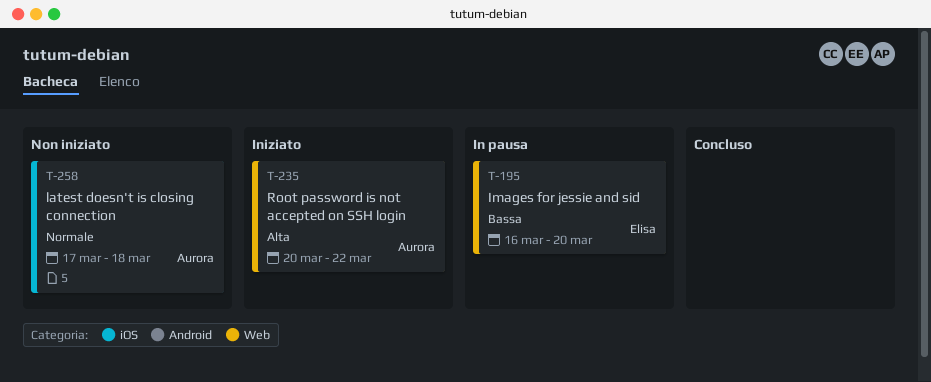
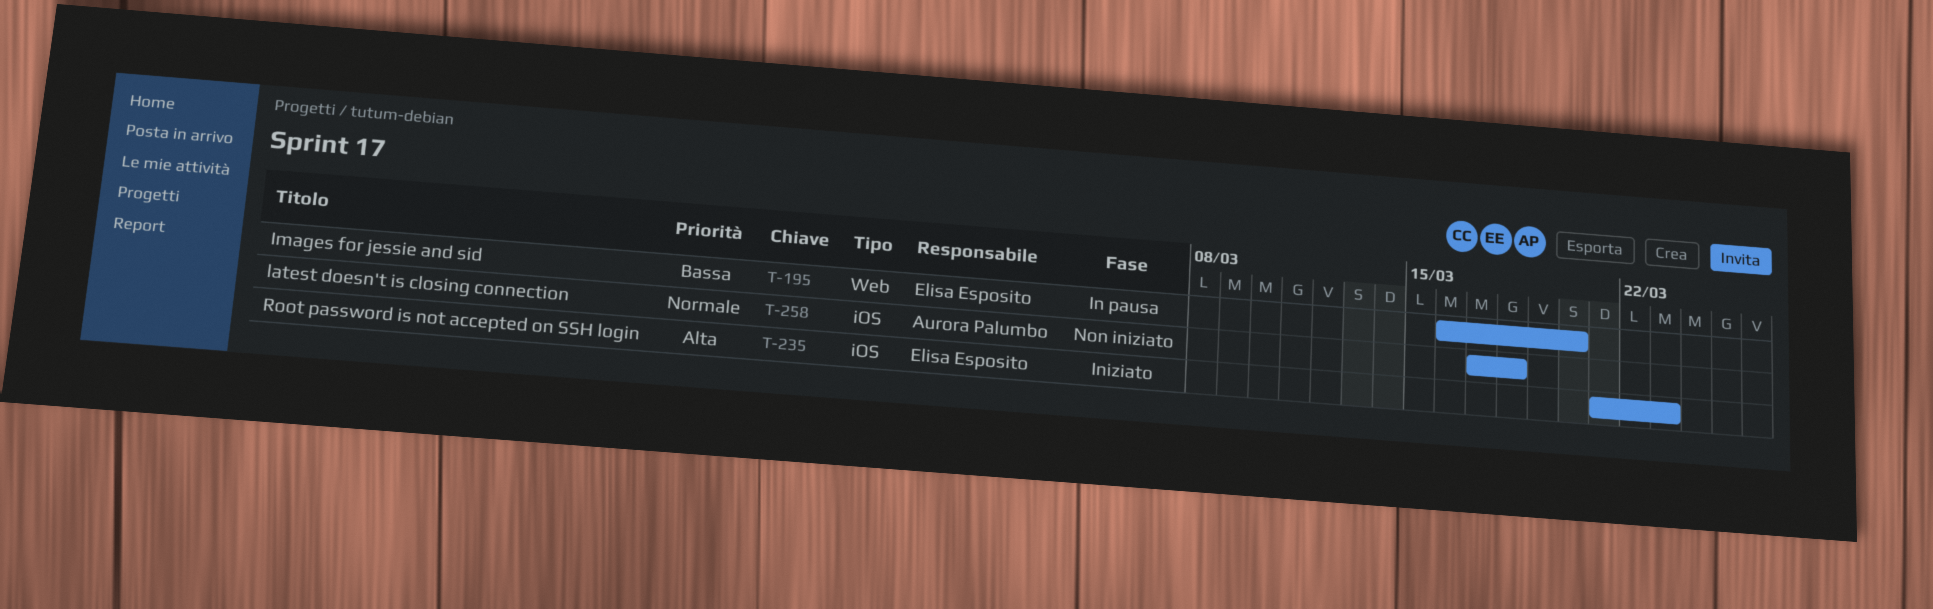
T-235, owner: Aurora Palumbo -> Elisa Esposito
T-235, label: Web -> iOS
T-235, start: Mar 20 -> Mar 21
T-235, due: Mar 22 -> Mar 23

